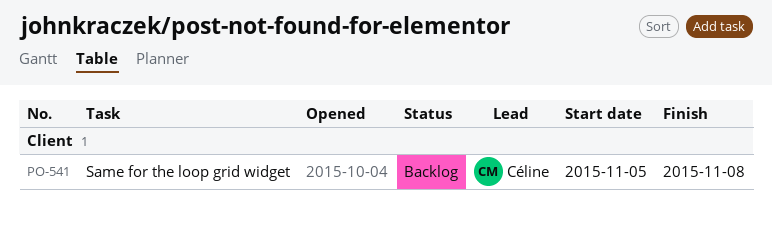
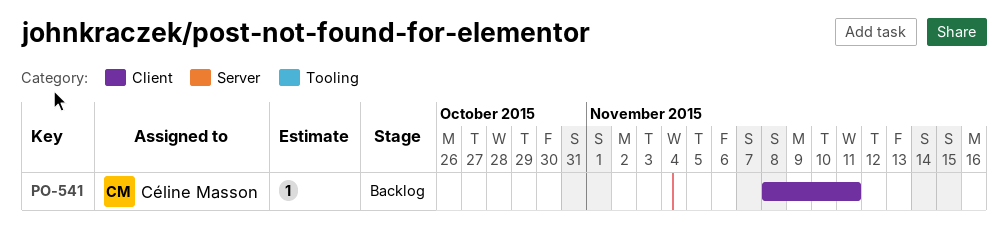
PO-541, start: Nov 5 -> Nov 8
PO-541, due: Nov 8 -> Nov 11

